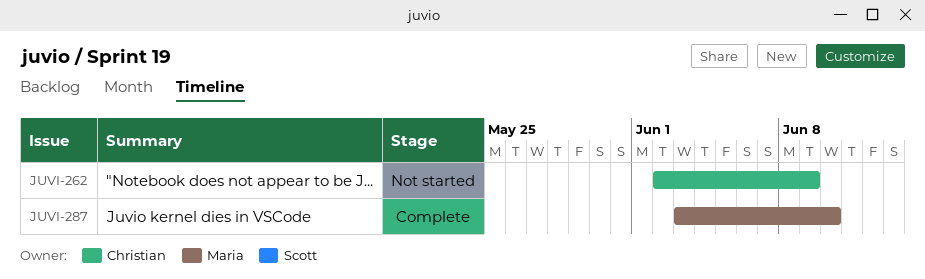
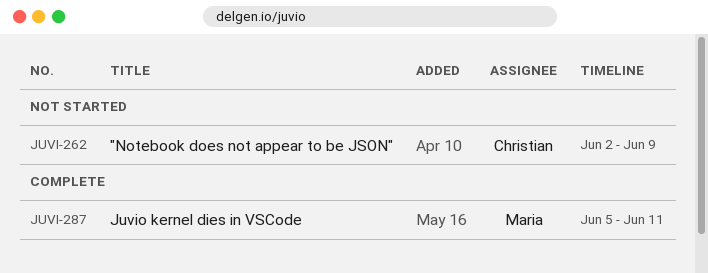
JUVI-287, start: Jun 3 -> Jun 5
JUVI-287, due: Jun 10 -> Jun 11

